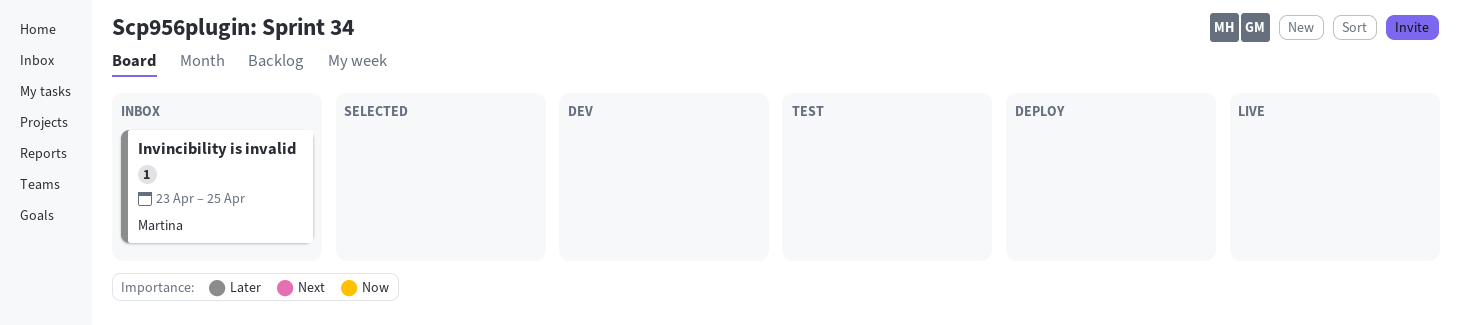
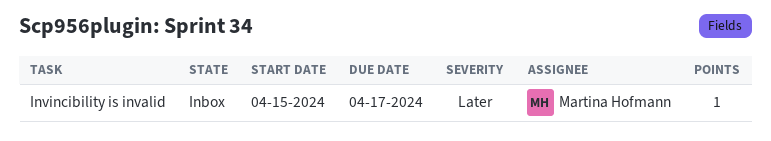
Invincibility is invalid, start: Apr 23 -> Apr 15
Invincibility is invalid, due: Apr 25 -> Apr 17

